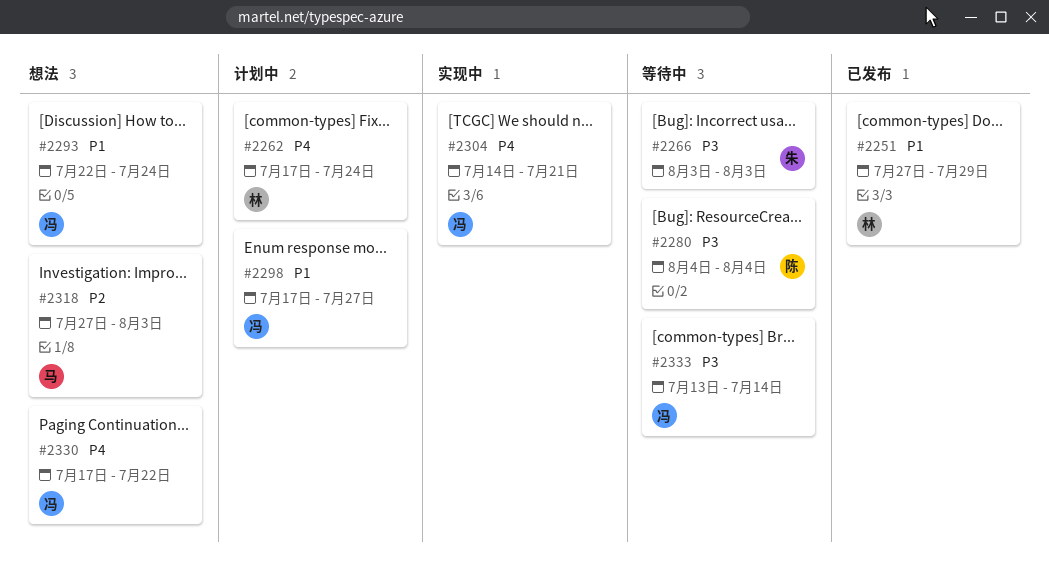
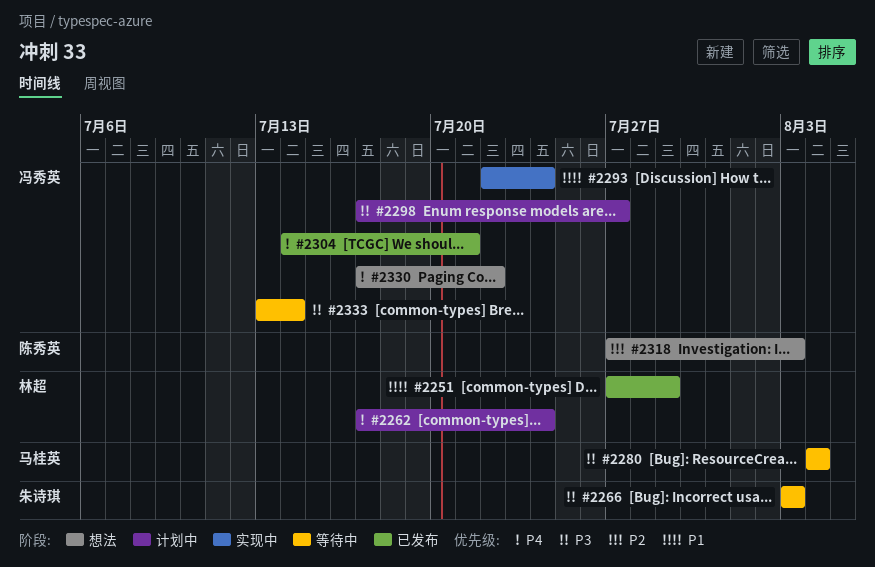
#2280, owner: 陈秀英 -> 马桂英
#2293, status: 想法 -> 实现中
#2298, priority: P1 -> P3
#2304, status: 实现中 -> 已发布
#2318, owner: 马桂英 -> 陈秀英

